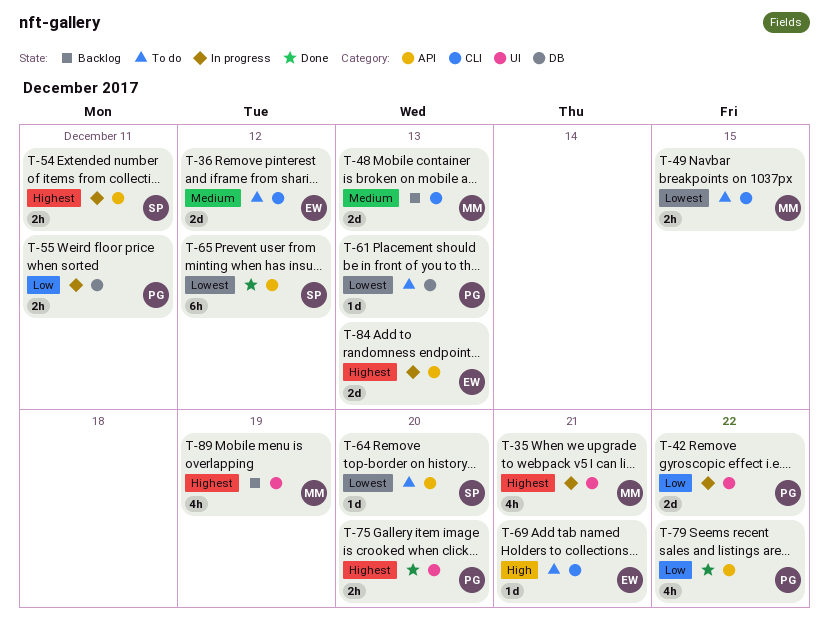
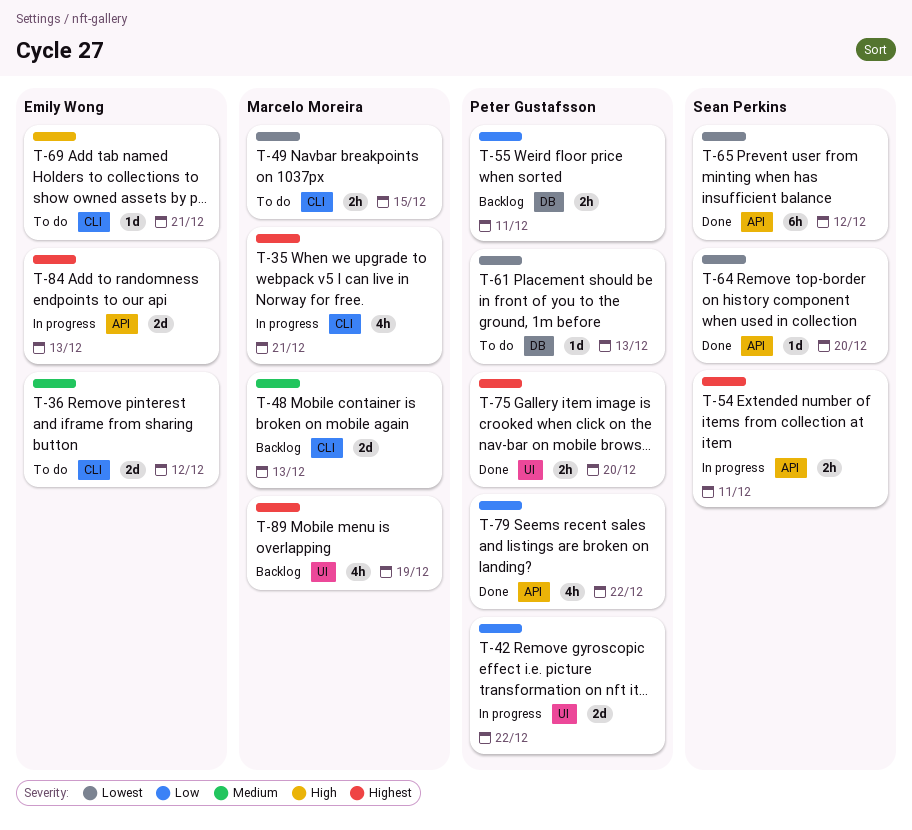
T-35, label: UI -> CLI
T-55, status: In progress -> Backlog
T-64, status: To do -> Done

